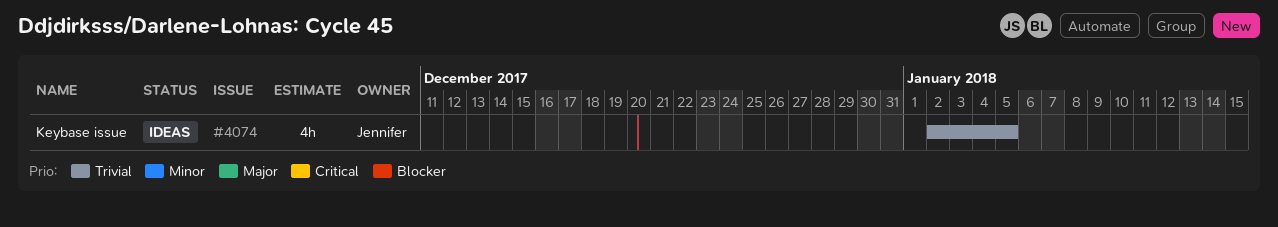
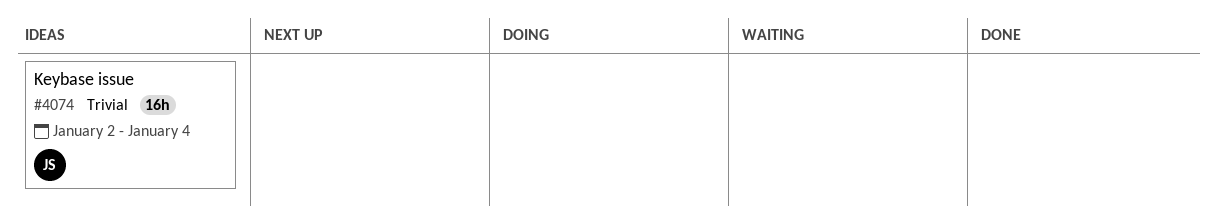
#4074, estimate: 4h -> 16h
#4074, due: Jan 5 -> Jan 4

